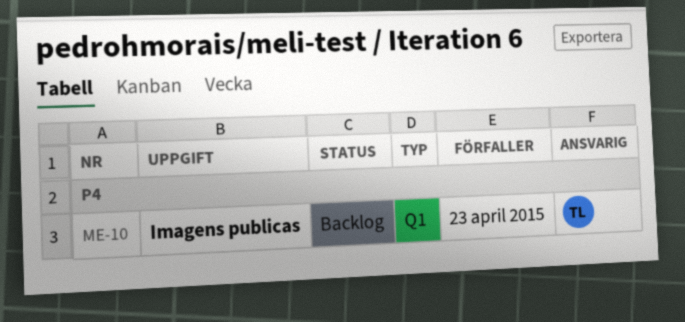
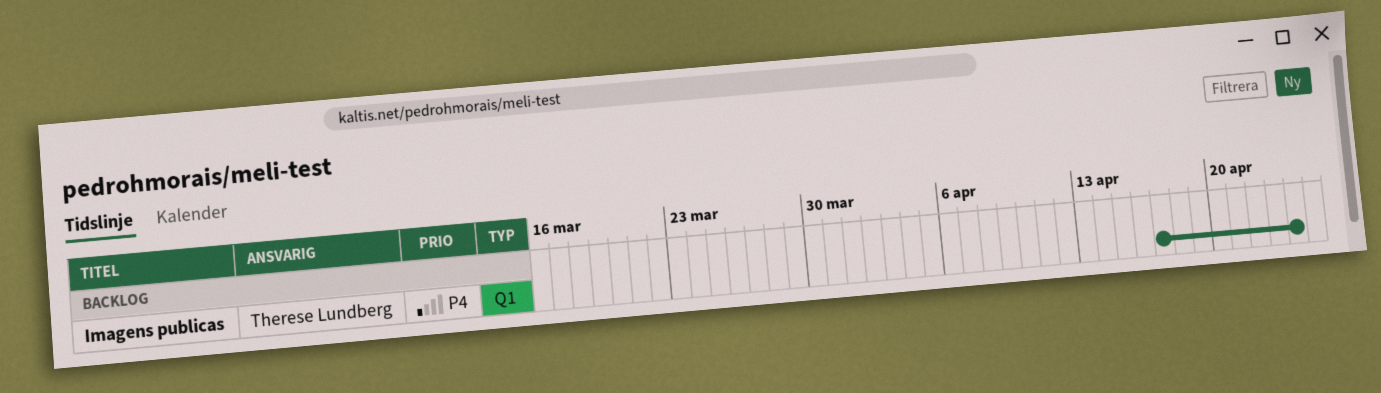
Imagens publicas, due: Apr 23 -> Apr 24

